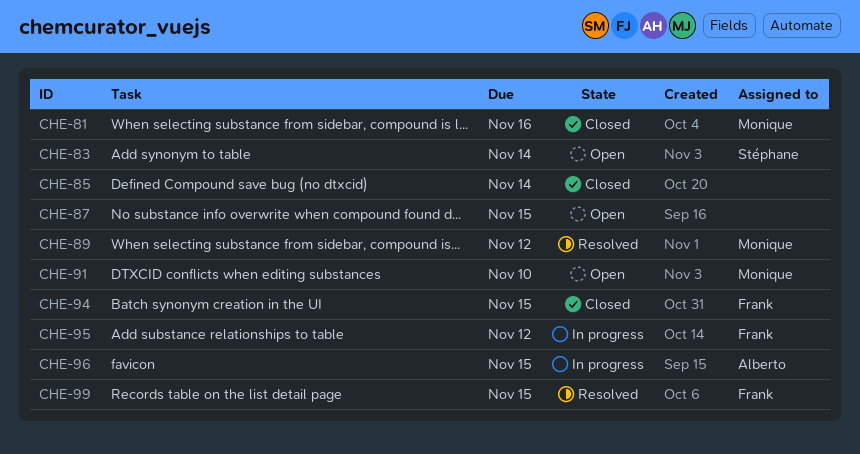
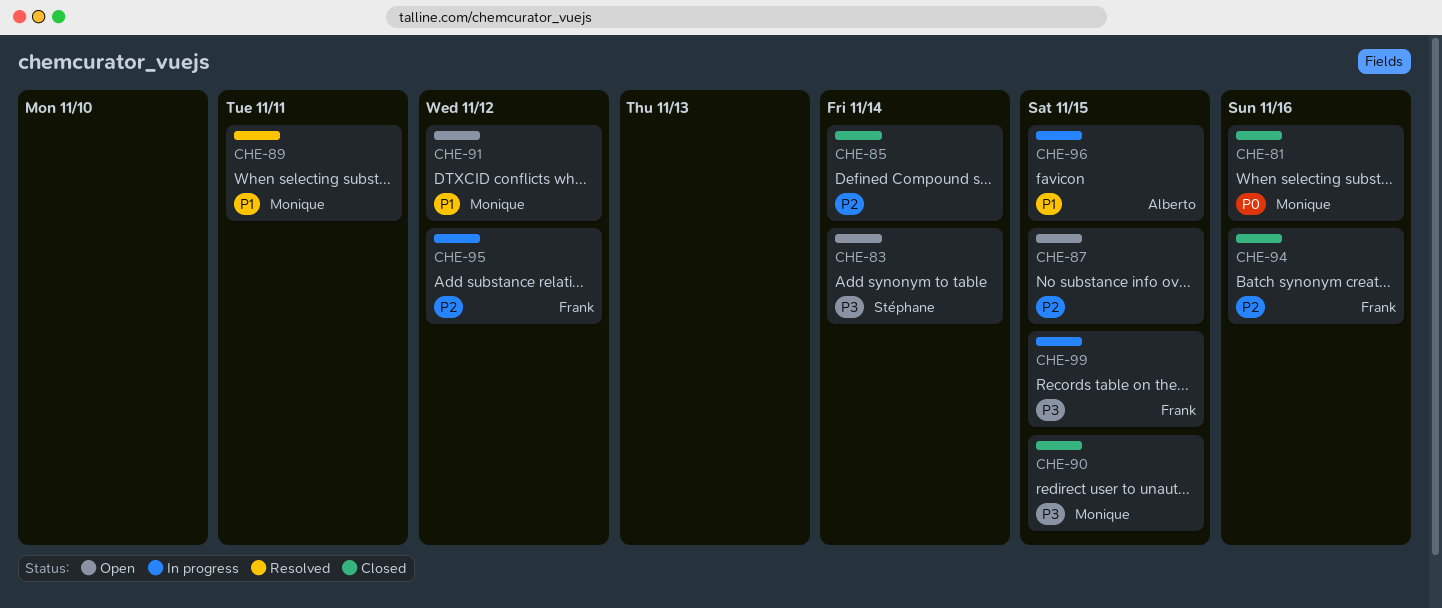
CHE-89, due: Nov 12 -> Nov 11
CHE-90: none -> present
CHE-91, due: Nov 10 -> Nov 12
CHE-94, due: Nov 15 -> Nov 16
CHE-99, status: Resolved -> In progress

